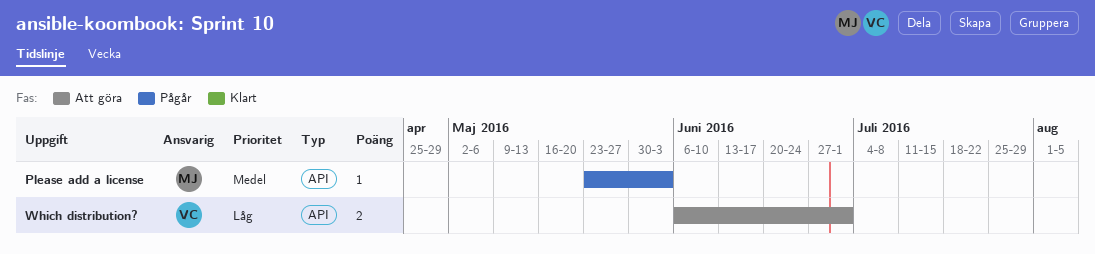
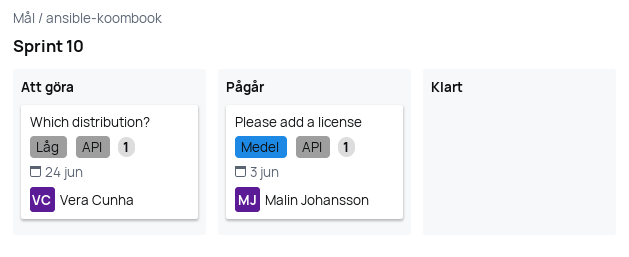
Which distribution?, estimate: 2 -> 1
Which distribution?, due: Jul 1 -> Jun 24

